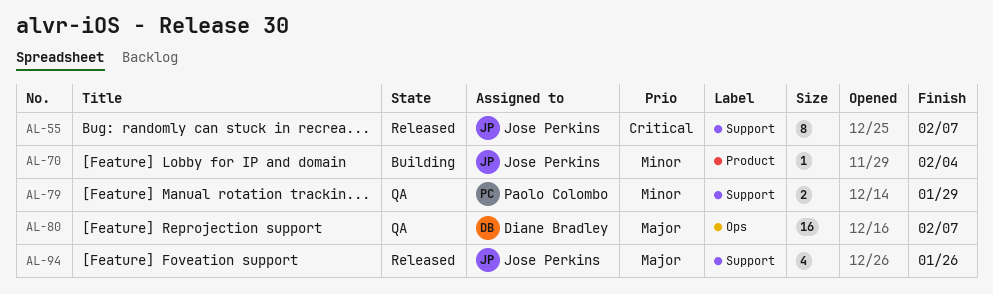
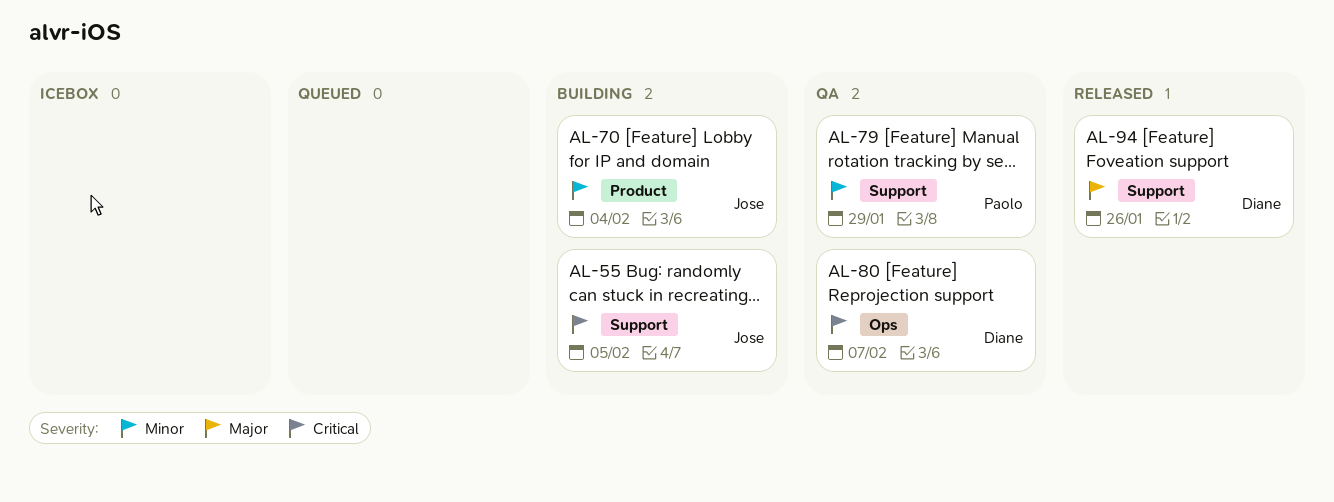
AL-55, status: Released -> Building
AL-55, due: Feb 7 -> Feb 5
AL-80, priority: Major -> Critical
AL-94, owner: Jose Perkins -> Diane Bradley

